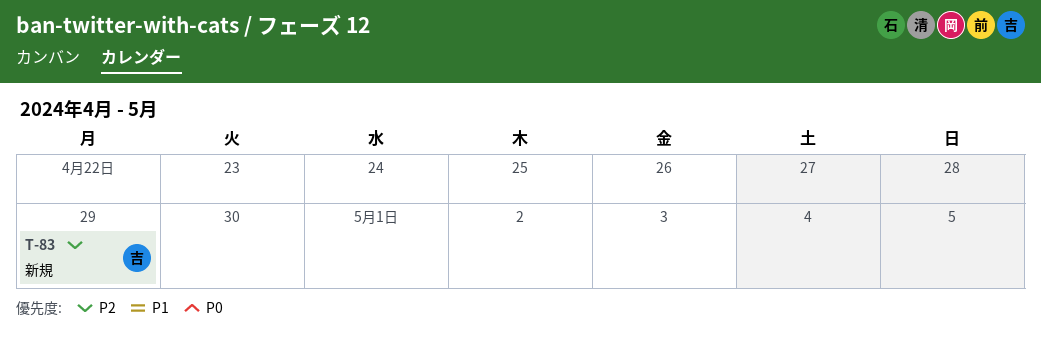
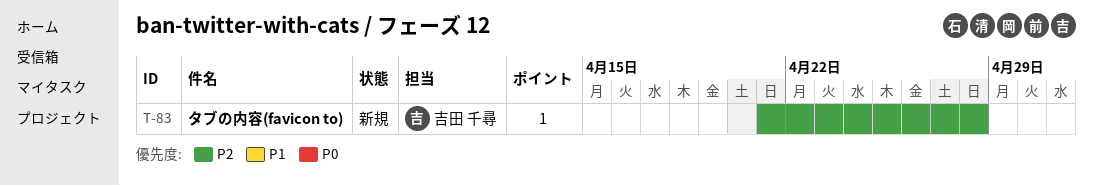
T-83, due: Apr 29 -> Apr 28

